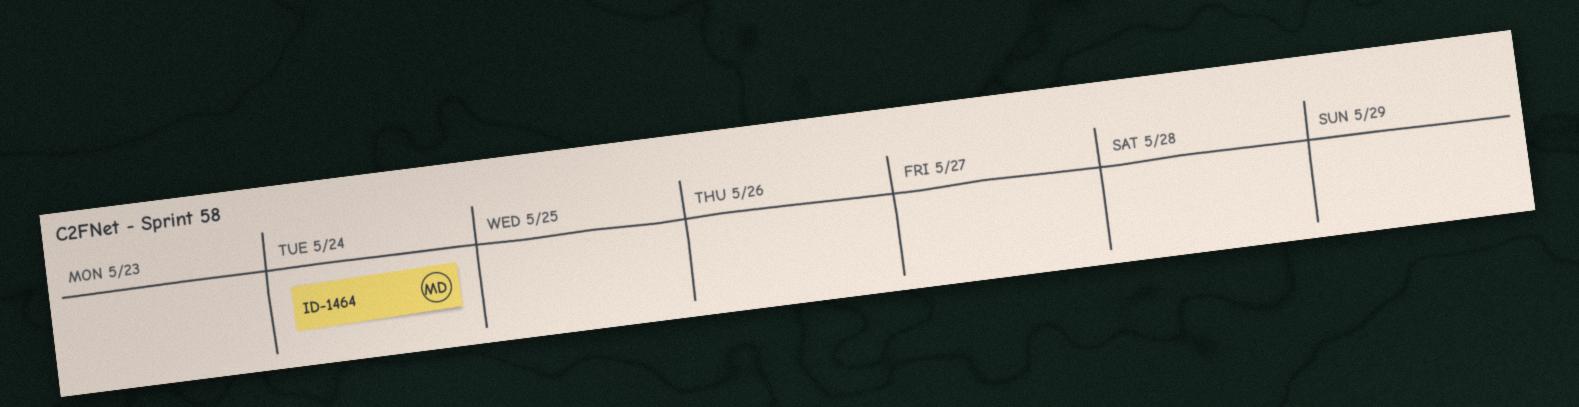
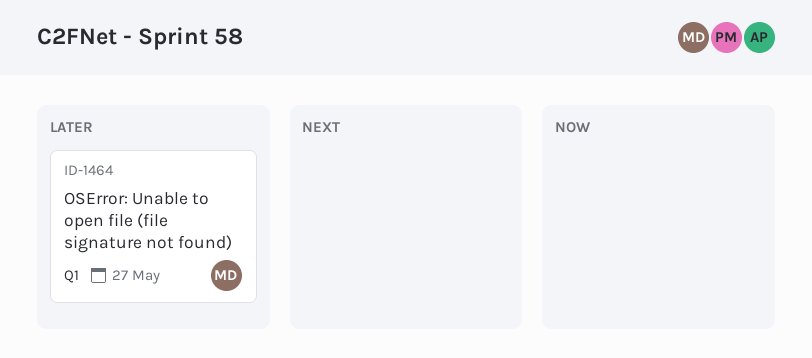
ID-1464, due: May 24 -> May 27

